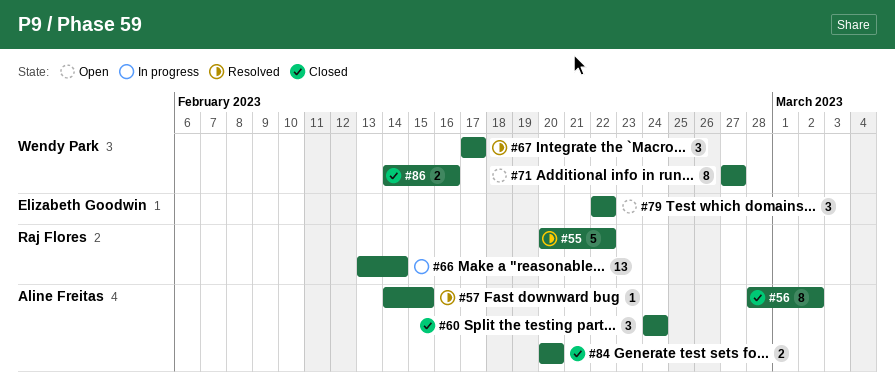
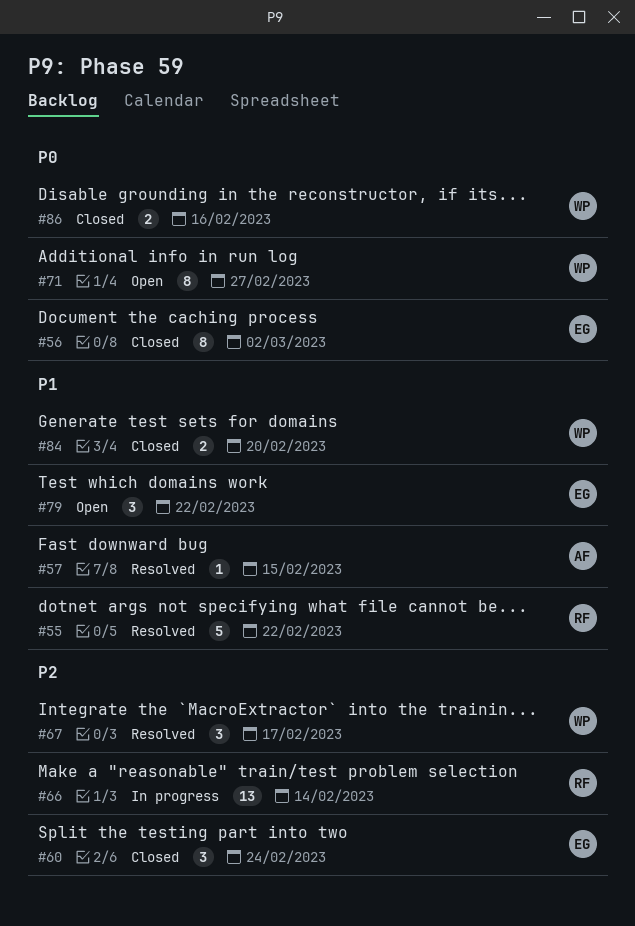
#56, owner: Aline Freitas -> Elizabeth Goodwin
#60, owner: Aline Freitas -> Elizabeth Goodwin
#84, owner: Aline Freitas -> Wendy Park

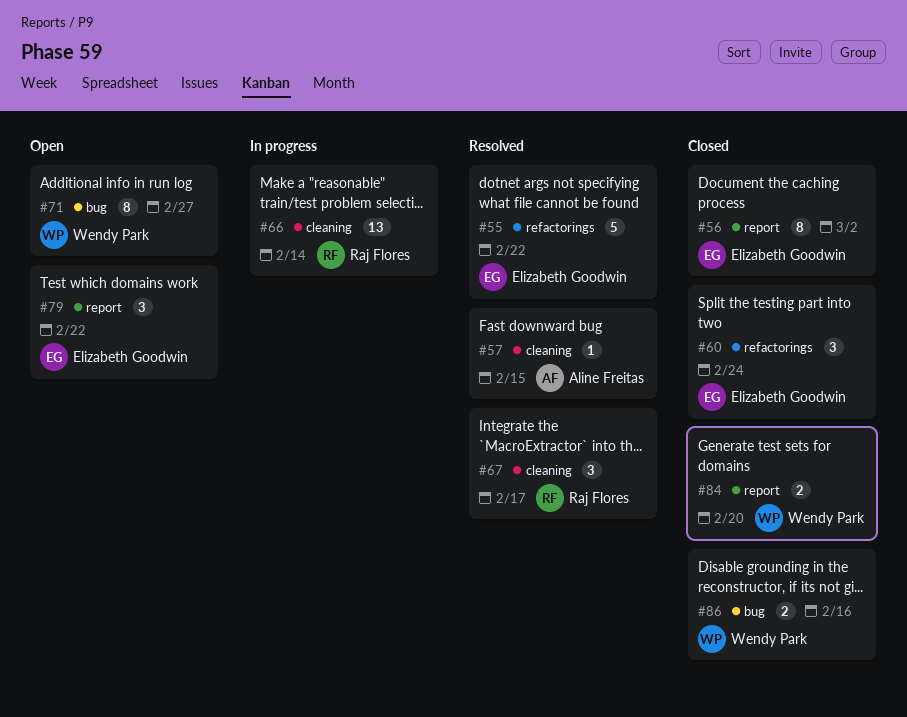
#55, owner: Raj Flores -> Elizabeth Goodwin
#67, owner: Wendy Park -> Raj Flores

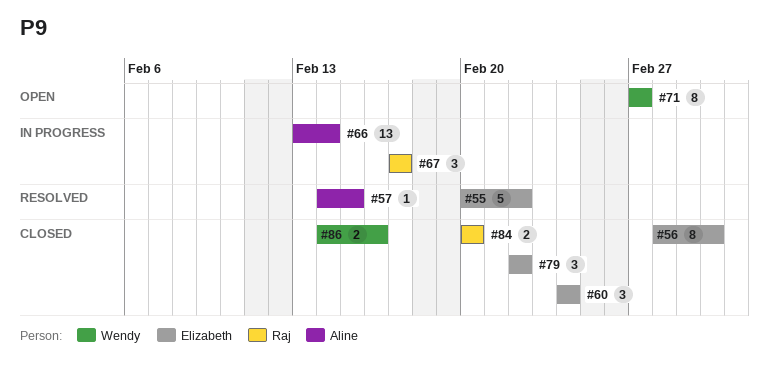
#66, owner: Raj Flores -> Aline Freitas
#67, status: Resolved -> In progress
#79, status: Open -> Closed
#84, owner: Wendy Park -> Raj Flores

